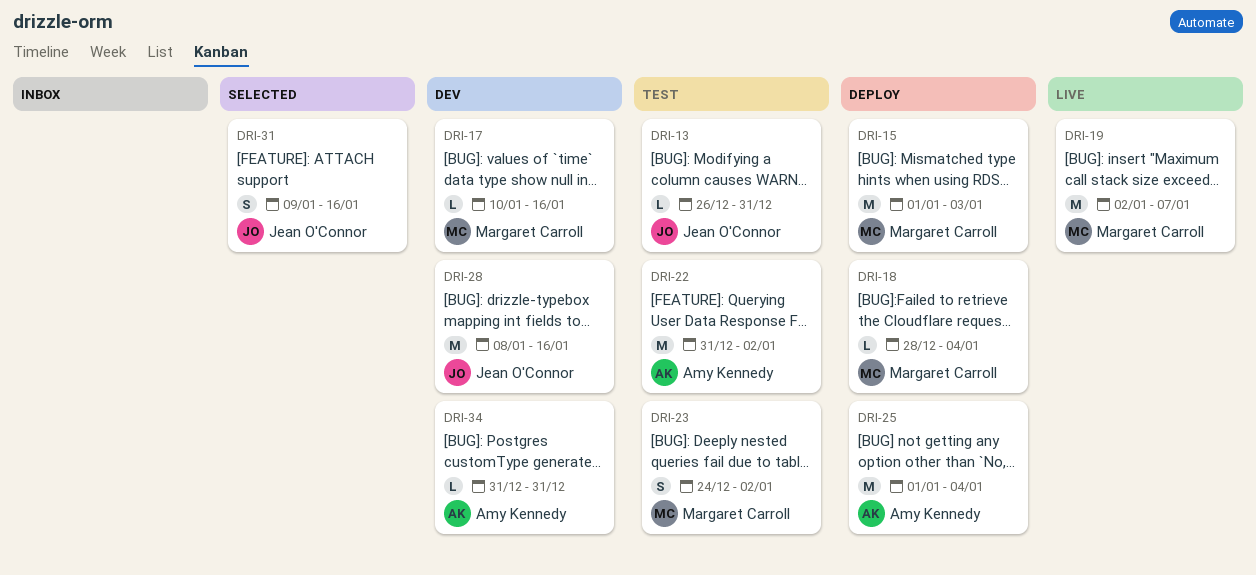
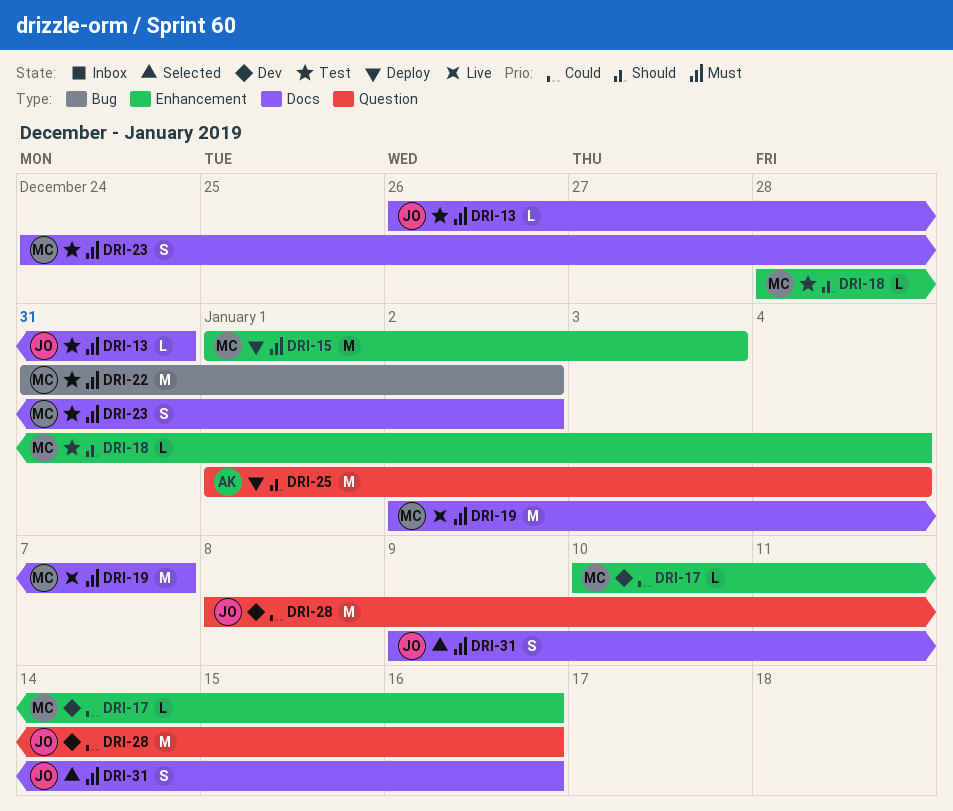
DRI-18, status: Deploy -> Test
DRI-22, owner: Amy Kennedy -> Margaret Carroll
DRI-34: present -> none

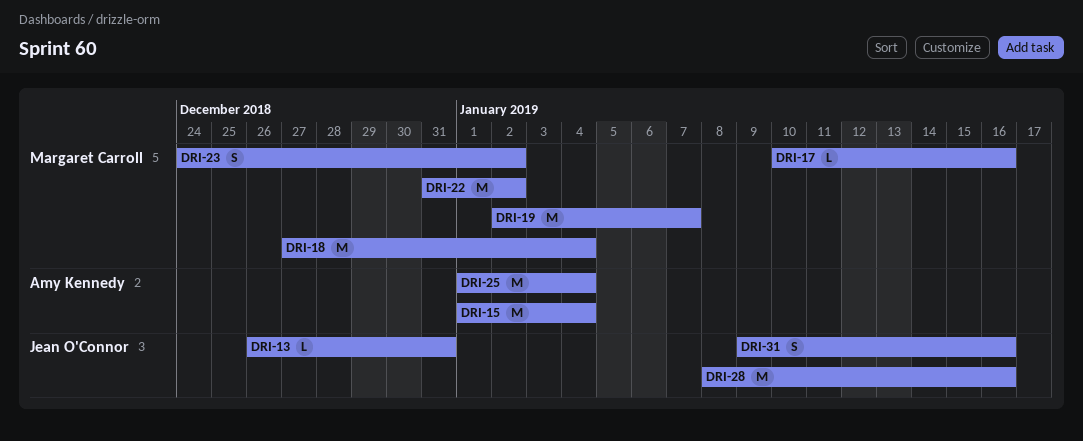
DRI-15, owner: Margaret Carroll -> Amy Kennedy
DRI-15, due: Jan 3 -> Jan 4
DRI-18, estimate: L -> M
DRI-18, start: Dec 28 -> Dec 27

